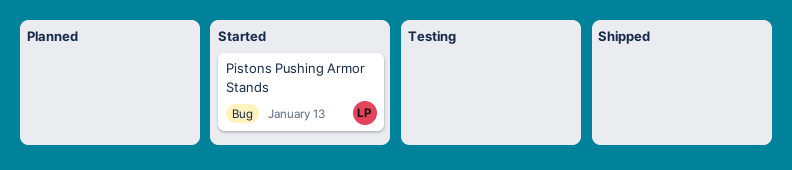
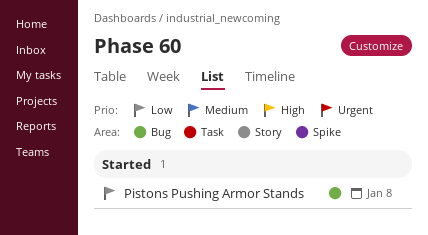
Pistons Pushing Armor Stands, due: Jan 13 -> Jan 8

